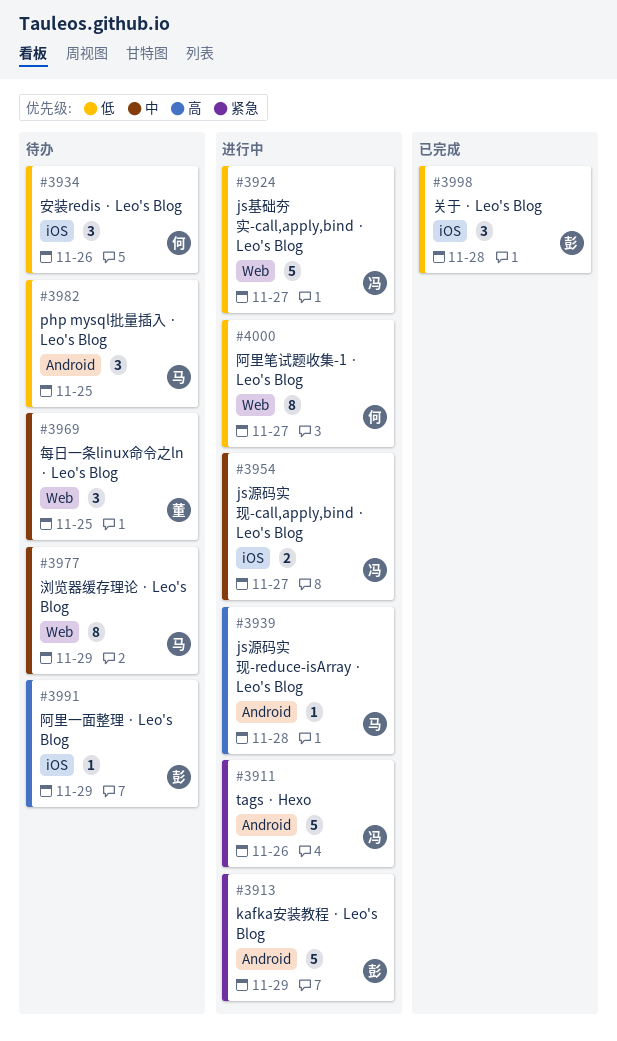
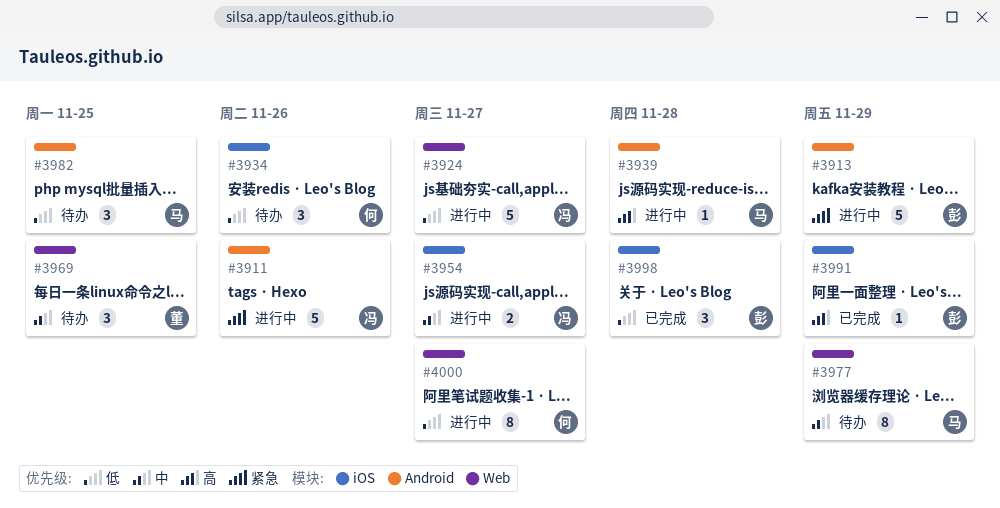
#3991, status: 待办 -> 已完成

